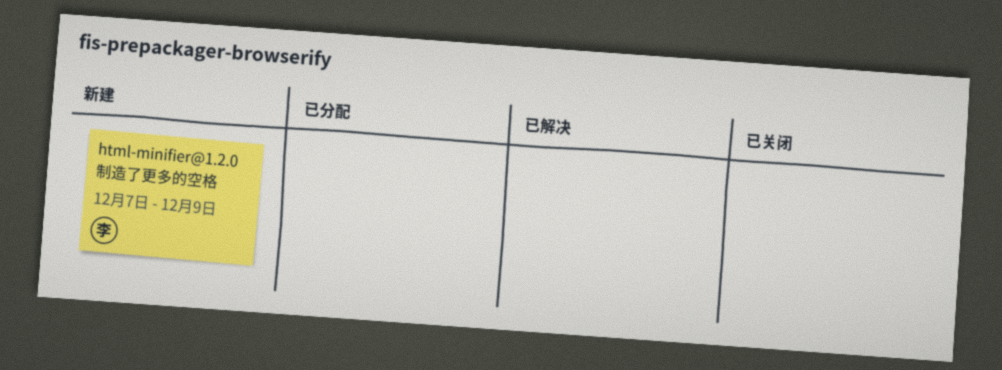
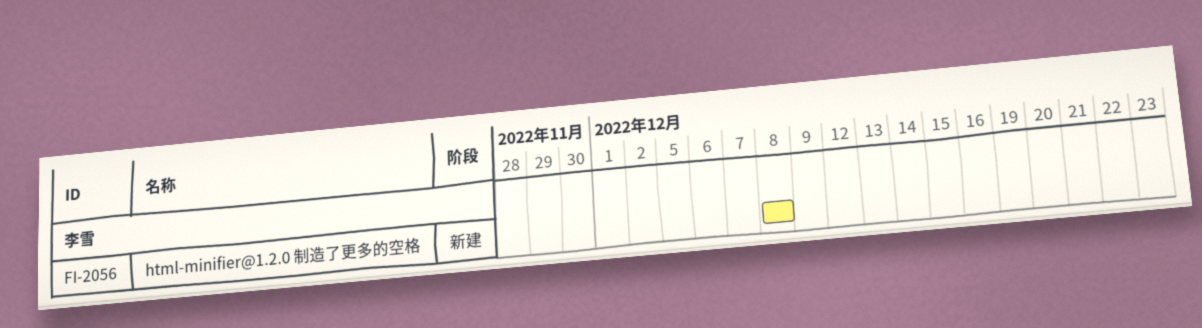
html-minifier@1.2.0 制造了更多的空格, start: Dec 7 -> Dec 8
html-minifier@1.2.0 制造了更多的空格, due: Dec 9 -> Dec 8

